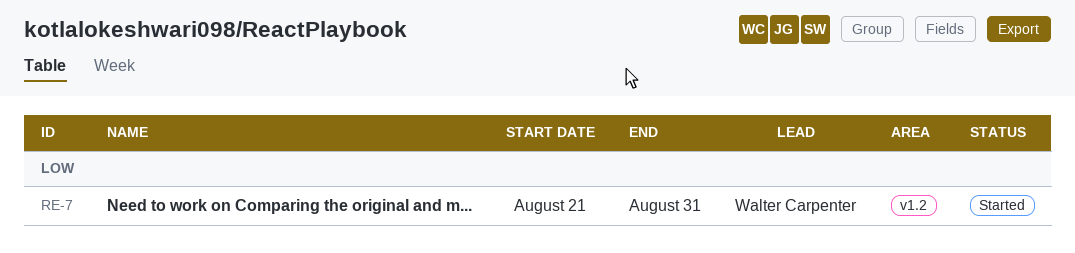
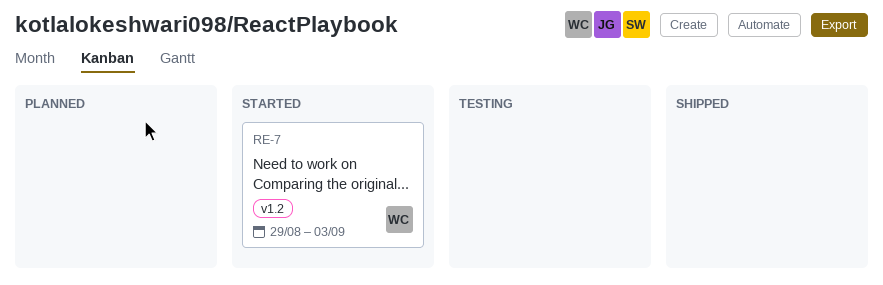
RE-7, start: Aug 21 -> Aug 29
RE-7, due: Aug 31 -> Sep 3

